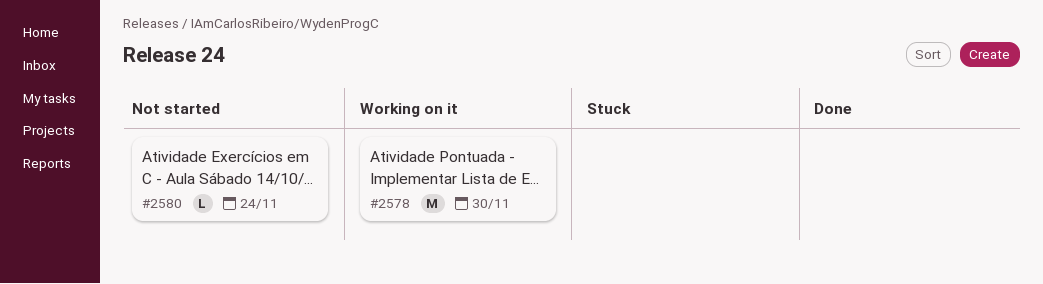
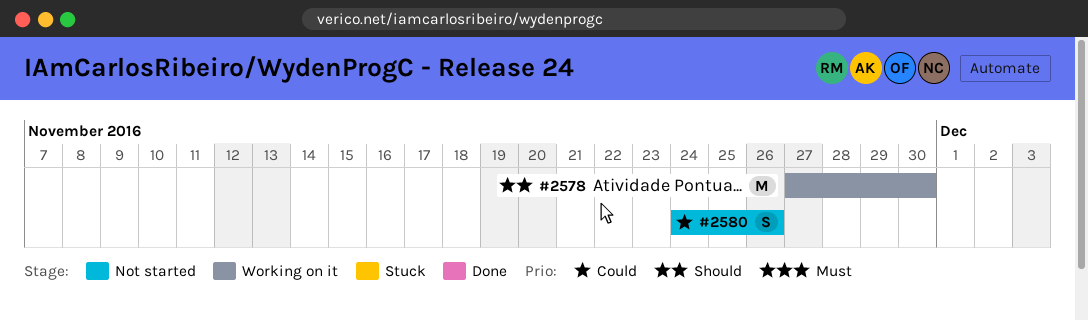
#2580, estimate: L -> S
#2580, due: Nov 24 -> Nov 26

